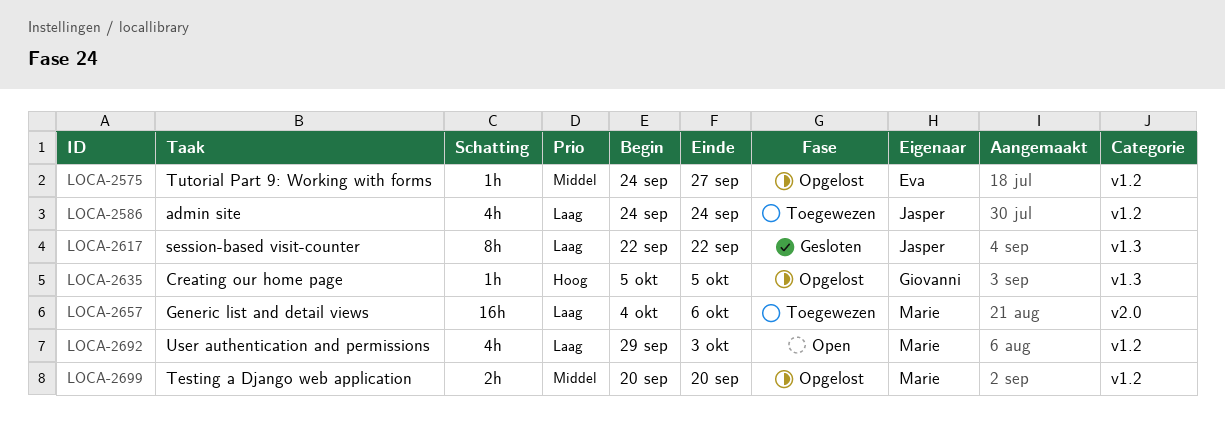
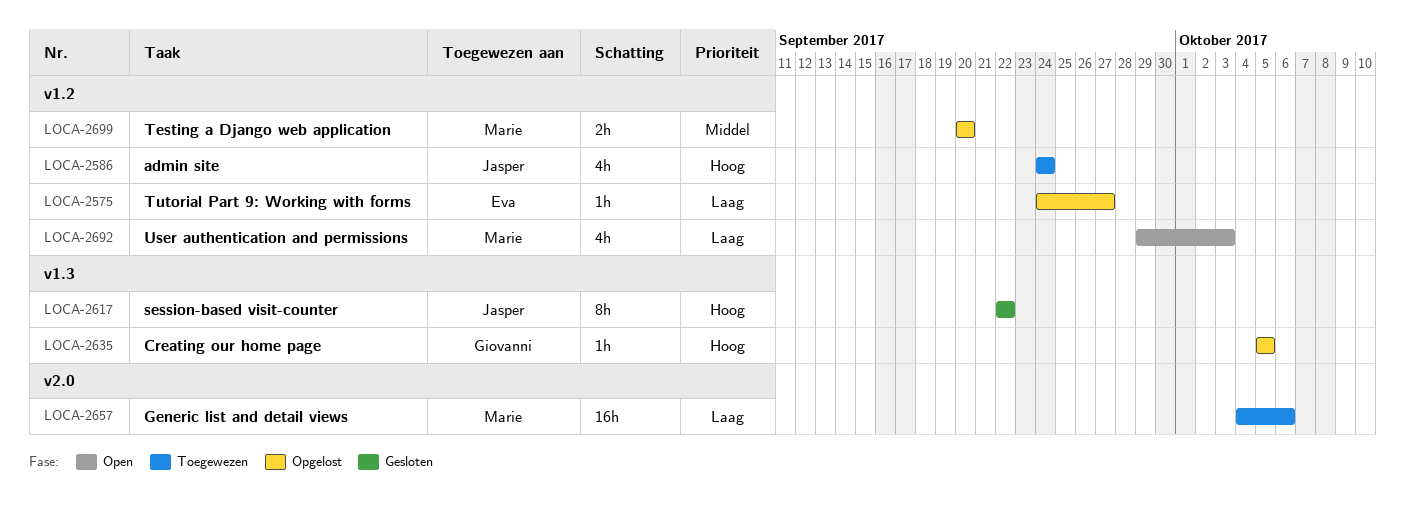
LOCA-2575, priority: Middel -> Laag
LOCA-2586, priority: Laag -> Hoog
LOCA-2617, priority: Laag -> Hoog

